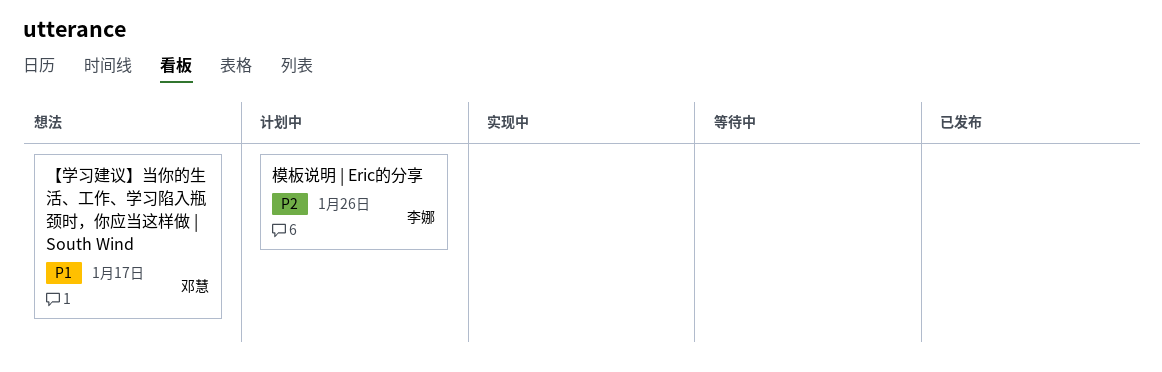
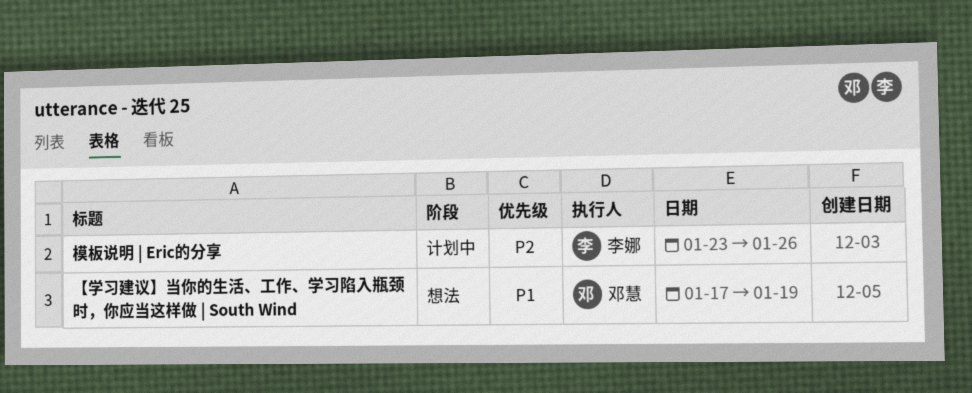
【学习建议】当你的生活、工作、学习陷入瓶颈时，你应当这样做 | South Wind, due: Jan 17 -> Jan 19

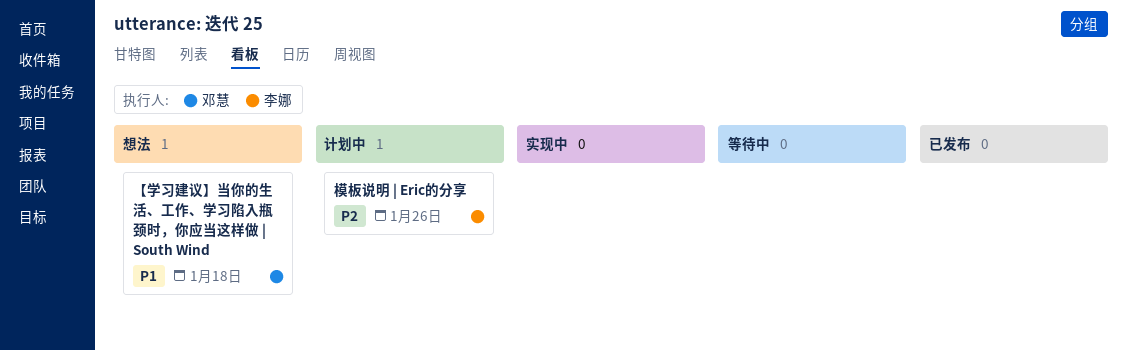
【学习建议】当你的生活、工作、学习陷入瓶颈时，你应当这样做 | South Wind, due: Jan 19 -> Jan 18

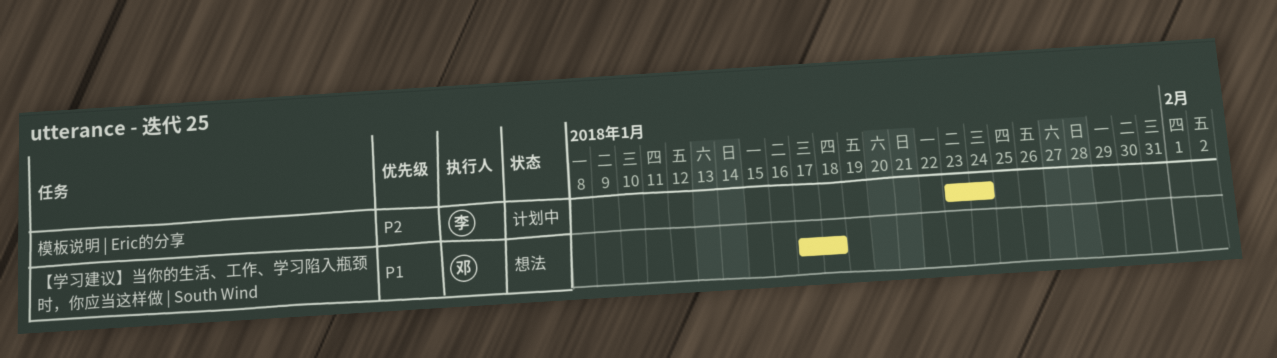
模板说明 | Eric的分享, due: Jan 26 -> Jan 24

